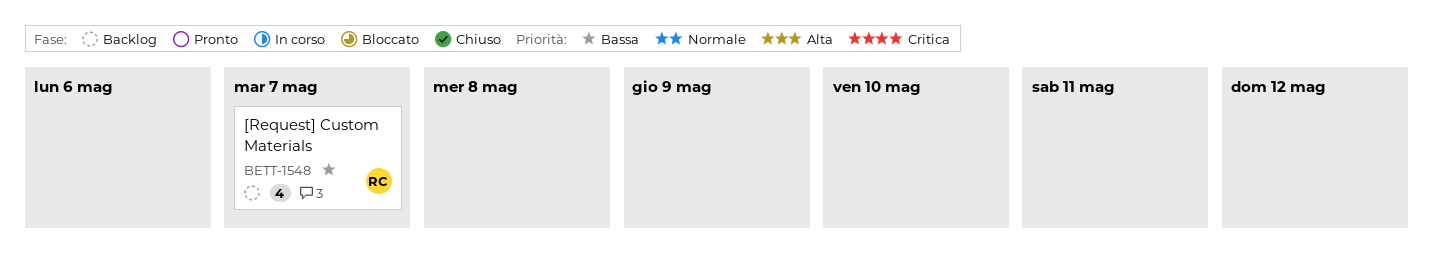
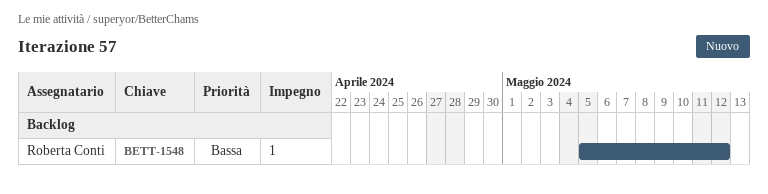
BETT-1548, estimate: 4 -> 1
BETT-1548, due: May 7 -> May 12

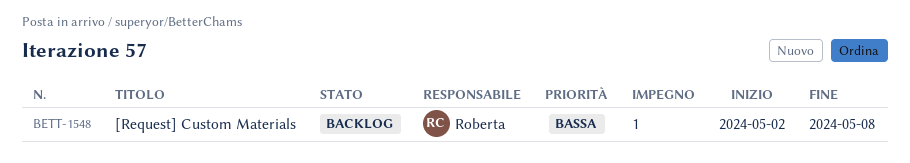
BETT-1548, start: May 5 -> May 2
BETT-1548, due: May 12 -> May 8

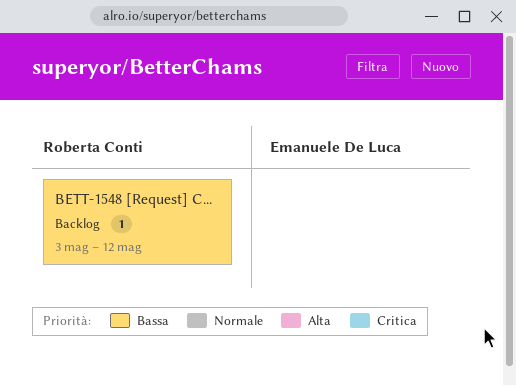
BETT-1548, start: May 2 -> May 3
BETT-1548, due: May 8 -> May 12

